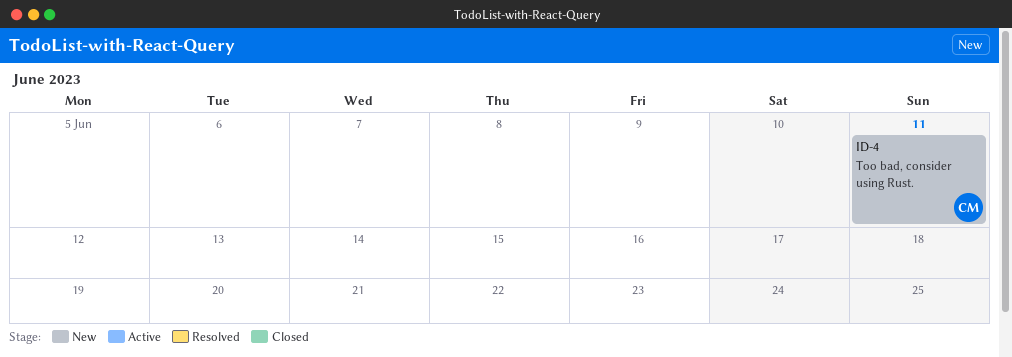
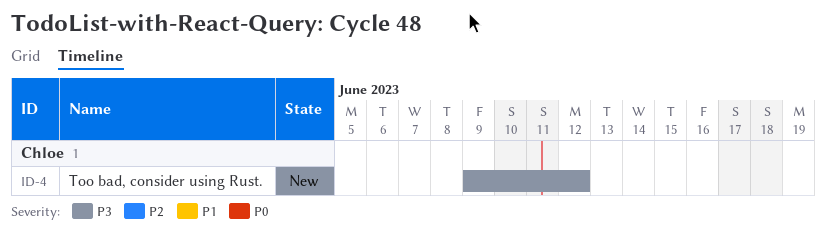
ID-4, due: Jun 11 -> Jun 12

